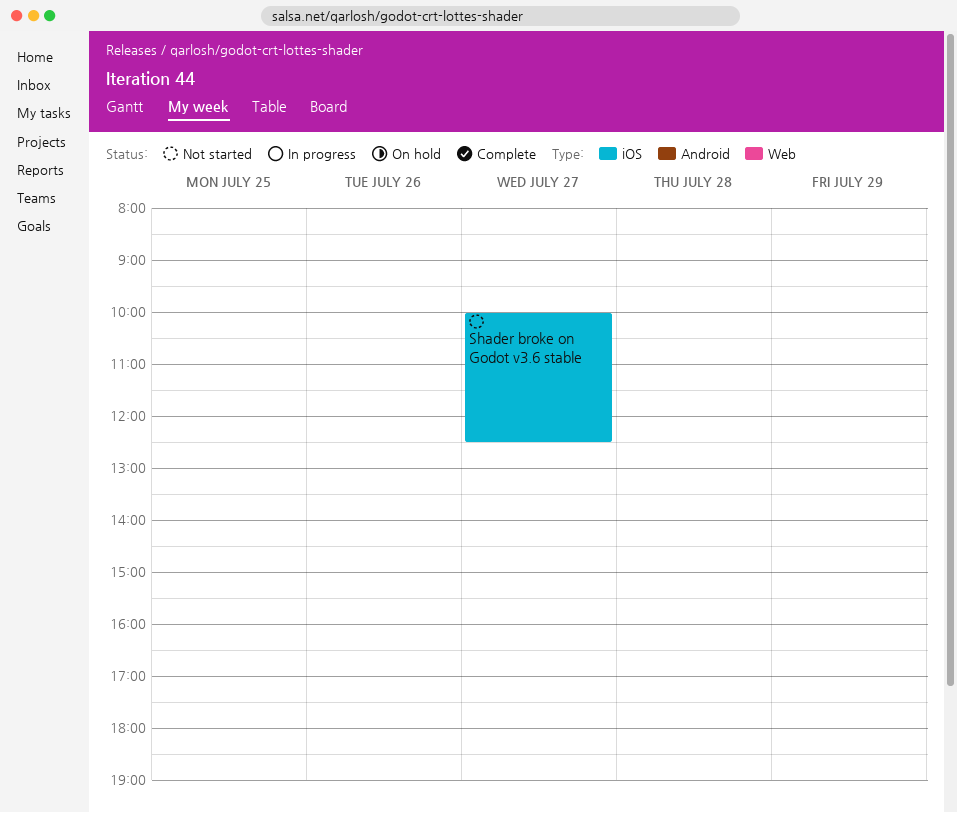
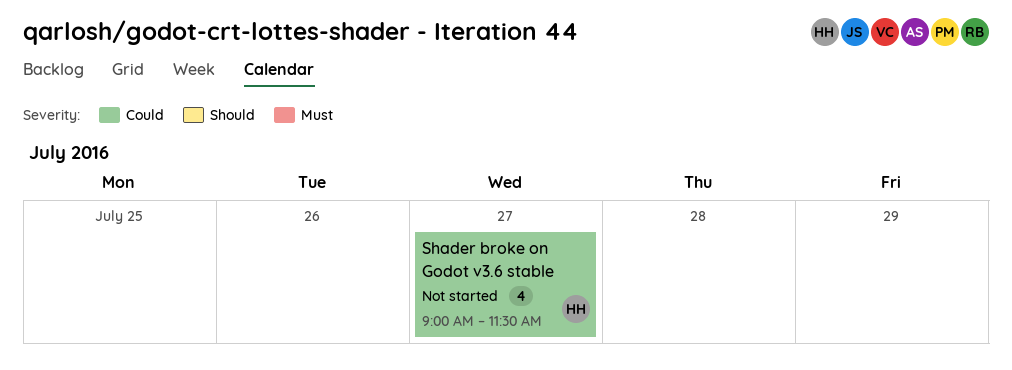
Shader broke on Godot v3.6 stable, begins: 10:00 -> 09:00
Shader broke on Godot v3.6 stable, ends: 12:30 -> 11:30

